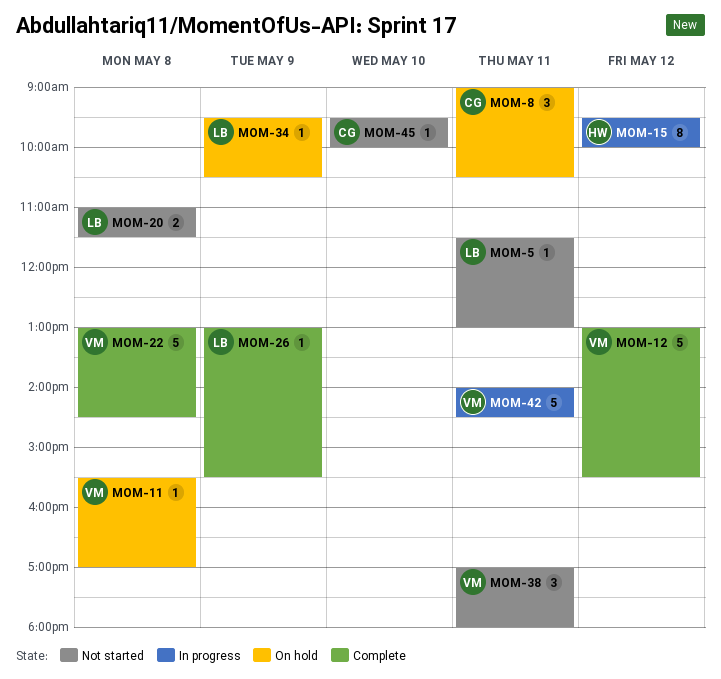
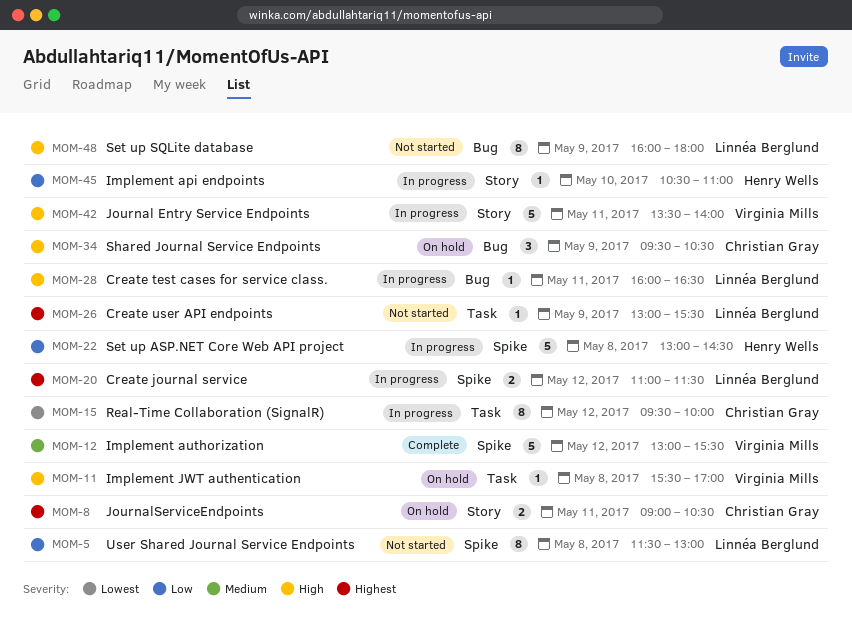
MOM-5, estimate: 1 -> 8
MOM-5, day: May 11 -> May 8
MOM-8, estimate: 3 -> 2
MOM-15, owner: Henry Wells -> Christian Gray
MOM-20, status: Not started -> In progress
MOM-20, day: May 8 -> May 12
MOM-22, status: Complete -> In progress
MOM-22, owner: Virginia Mills -> Henry Wells
MOM-26, status: Complete -> Not started
MOM-28: none -> present
MOM-34, owner: Linnéa Berglund -> Christian Gray
MOM-34, estimate: 1 -> 3
MOM-38: present -> none
MOM-42, begins: 14:00 -> 13:30
MOM-42, ends: 14:30 -> 14:00
MOM-45, status: Not started -> In progress
MOM-45, owner: Christian Gray -> Henry Wells
MOM-45, begins: 09:30 -> 10:30
MOM-45, ends: 10:00 -> 11:00
MOM-48: none -> present

